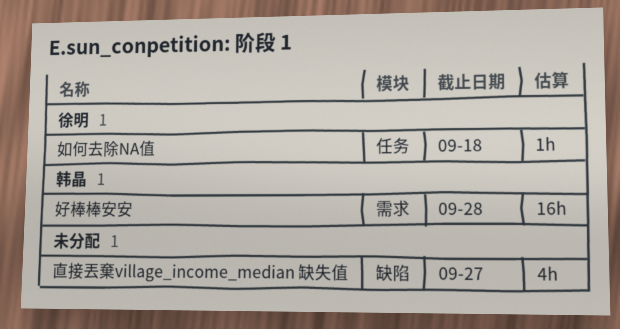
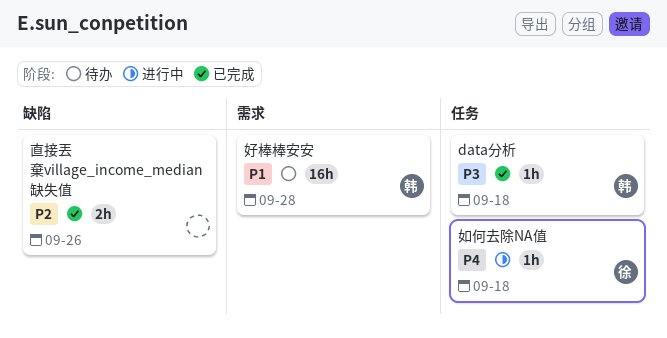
data分析: none -> present
直接丟棄village_income_median 缺失值, estimate: 4h -> 2h
直接丟棄village_income_median 缺失值, due: Sep 27 -> Sep 26

